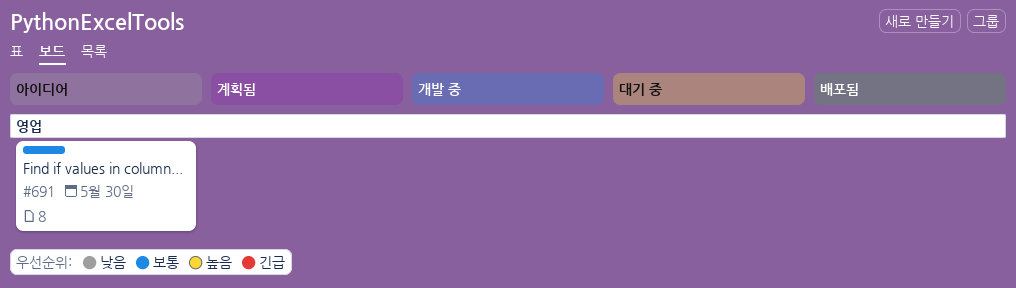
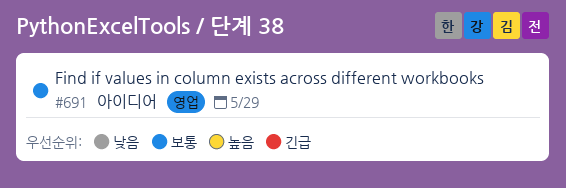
#691, due: May 30 -> May 29

